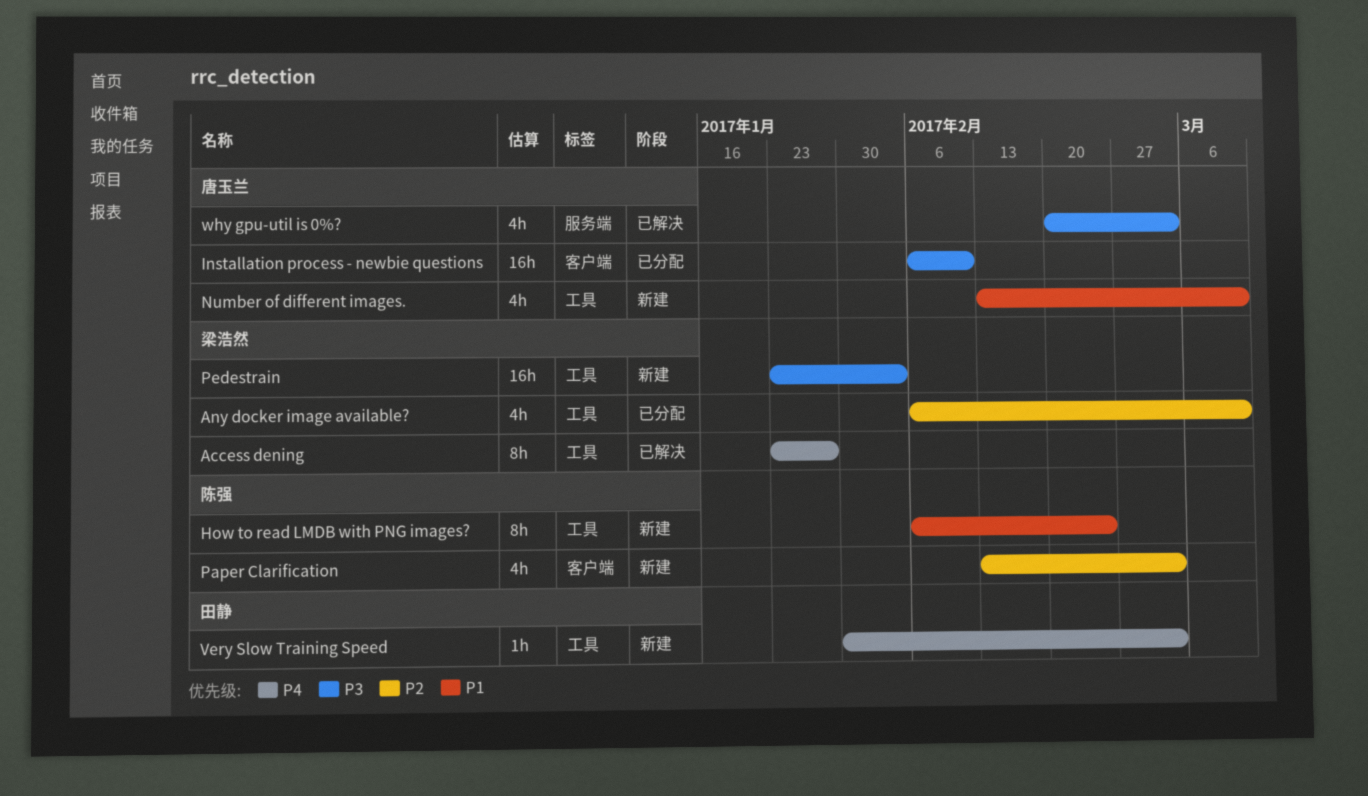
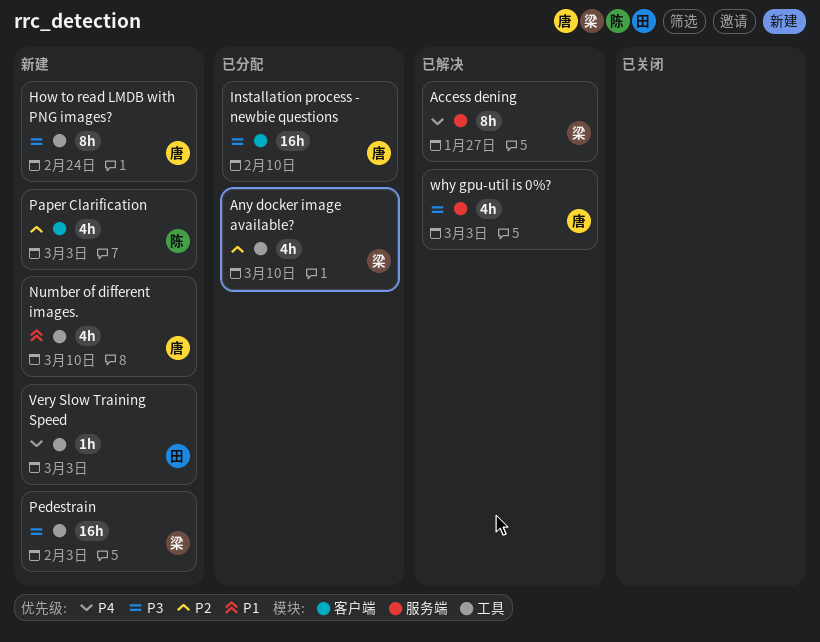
Access dening, label: 工具 -> 服务端
How to read LMDB with PNG images?, owner: 陈强 -> 唐玉兰
How to read LMDB with PNG images?, priority: P1 -> P3

